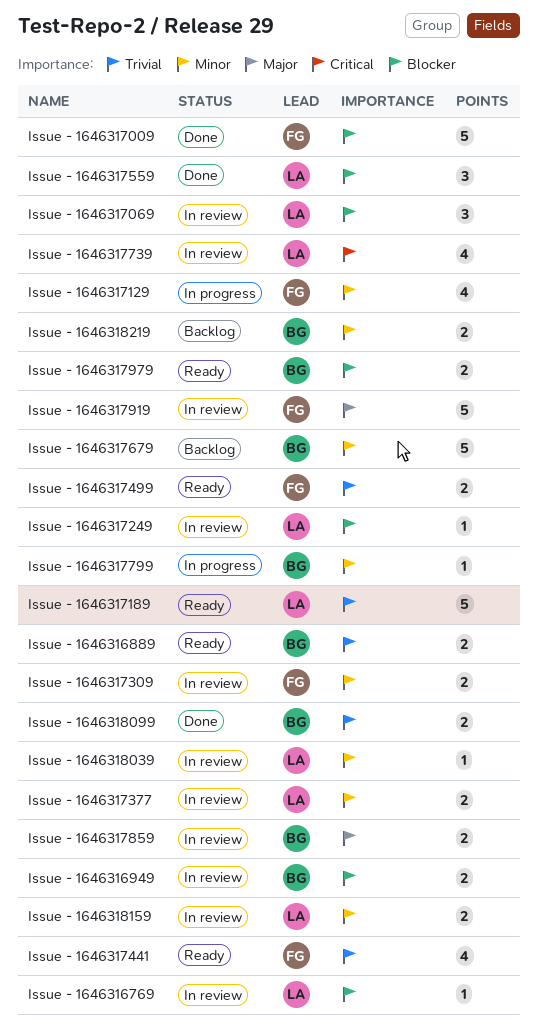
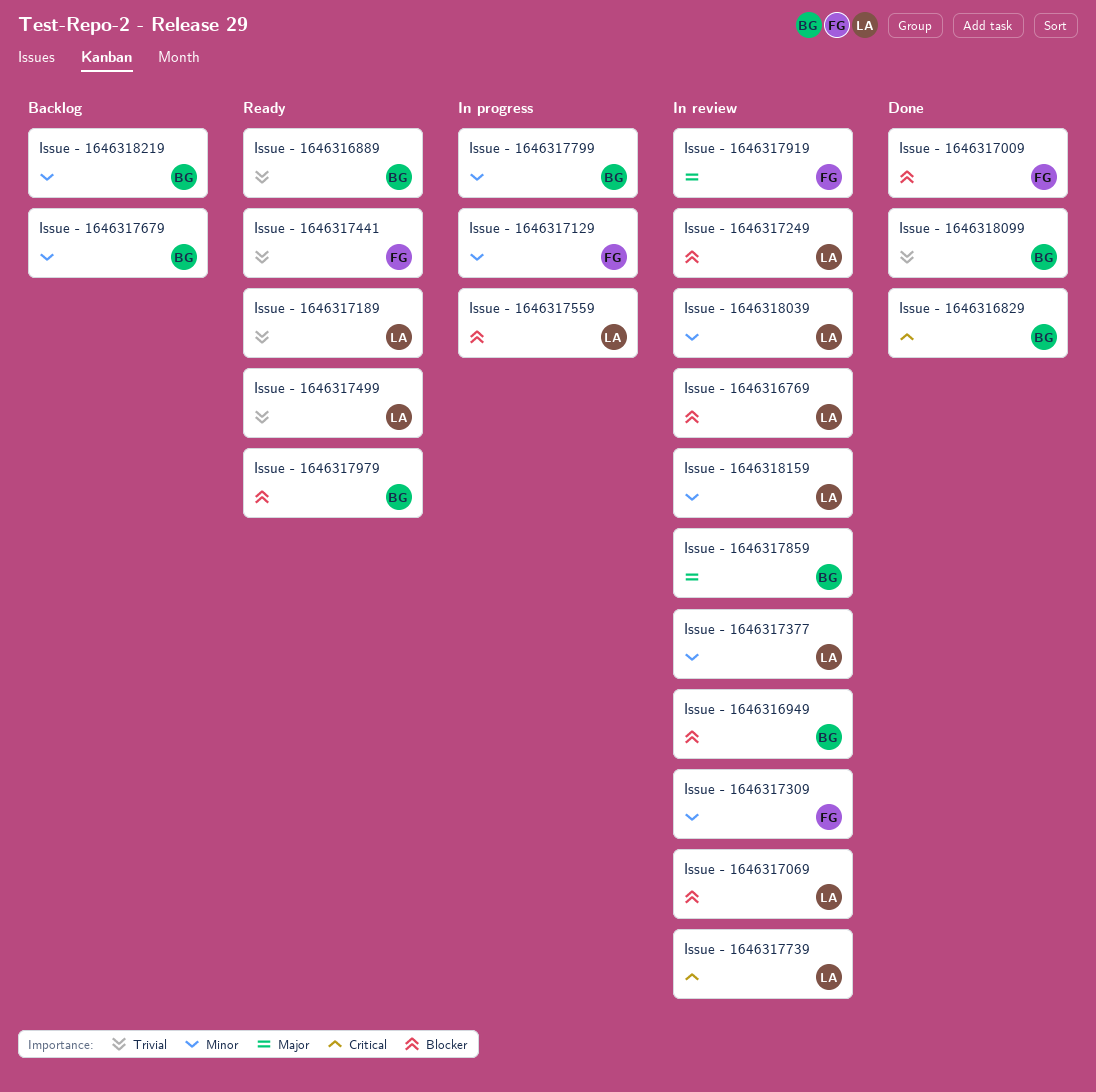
Issue - 1646316829: none -> present
Issue - 1646317499, owner: FG -> LA
Issue - 1646317559, status: Done -> In progress

